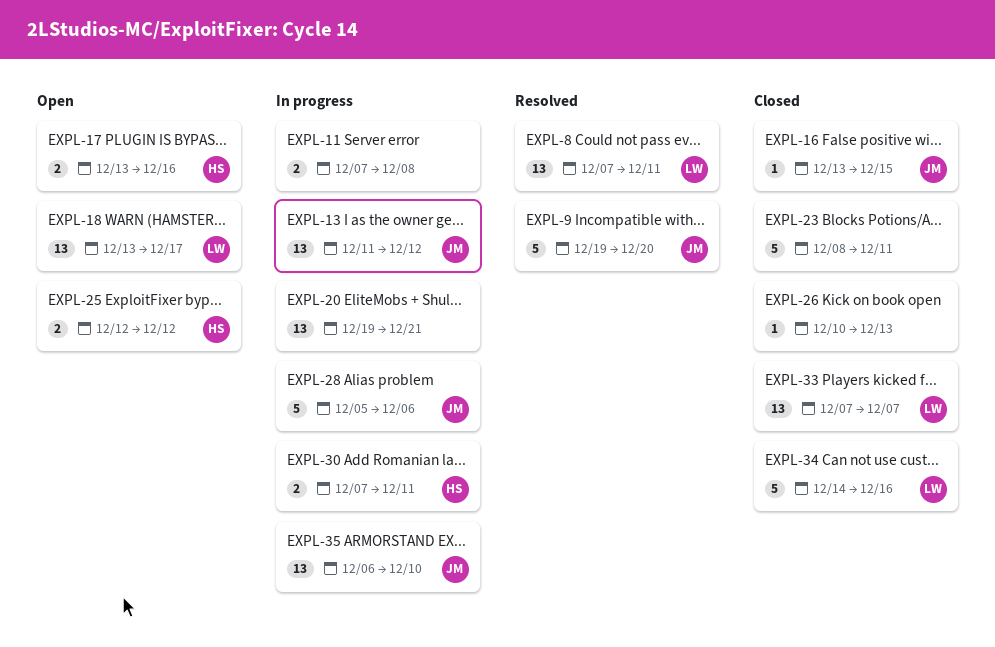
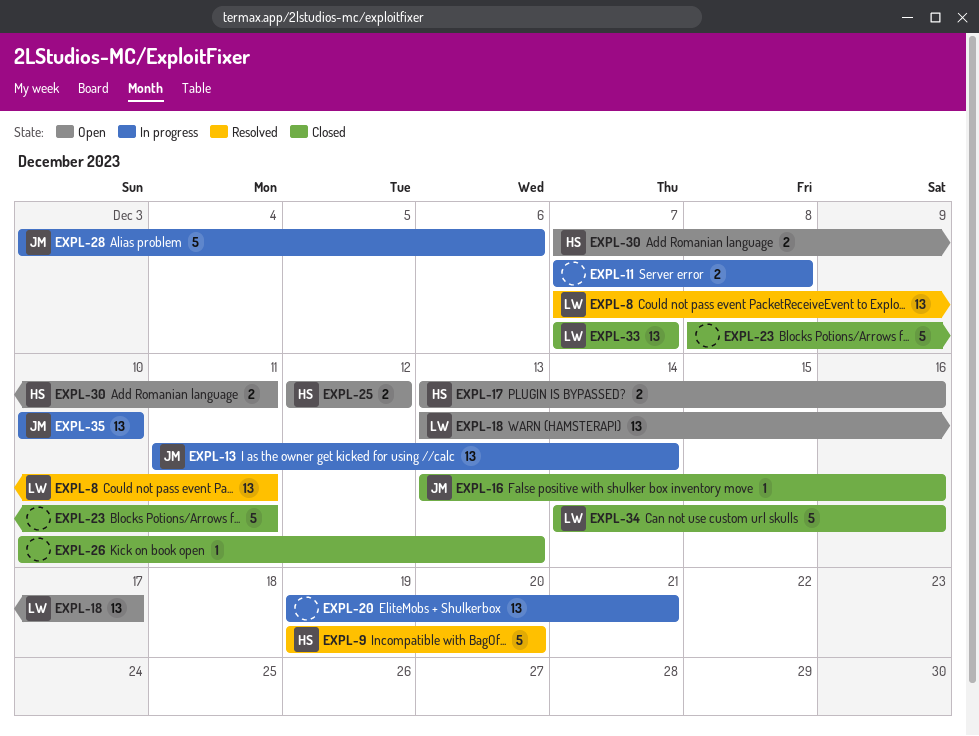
EXPL-9, owner: JM -> HS
EXPL-13, due: Dec 12 -> Dec 14
EXPL-16, due: Dec 15 -> Dec 16
EXPL-28, start: Dec 5 -> Dec 3
EXPL-30, status: In progress -> Open
EXPL-35, start: Dec 6 -> Dec 10

